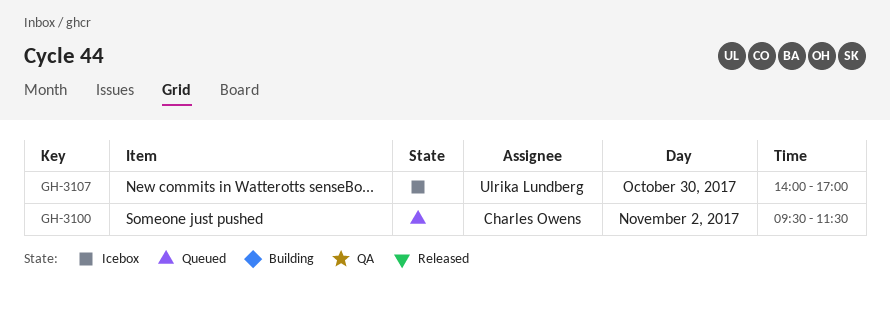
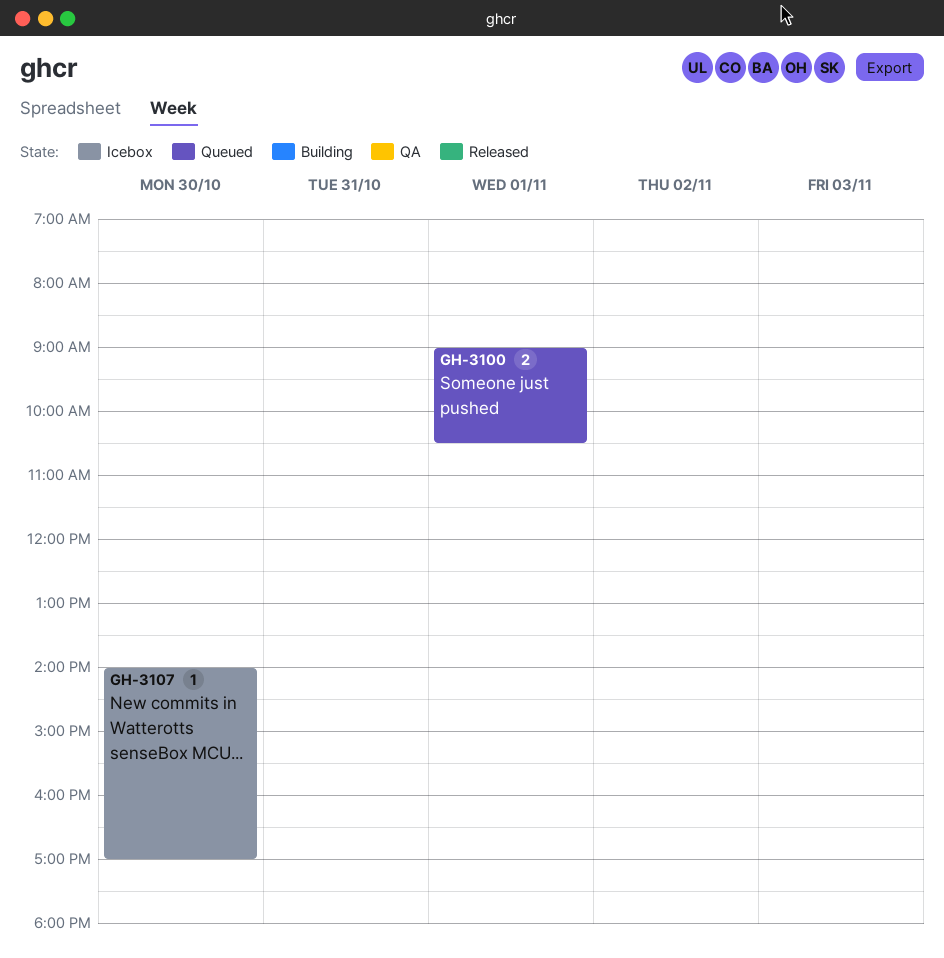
GH-3100, day: Nov 2 -> Nov 1
GH-3100, begins: 09:30 -> 09:00
GH-3100, ends: 11:30 -> 10:30

